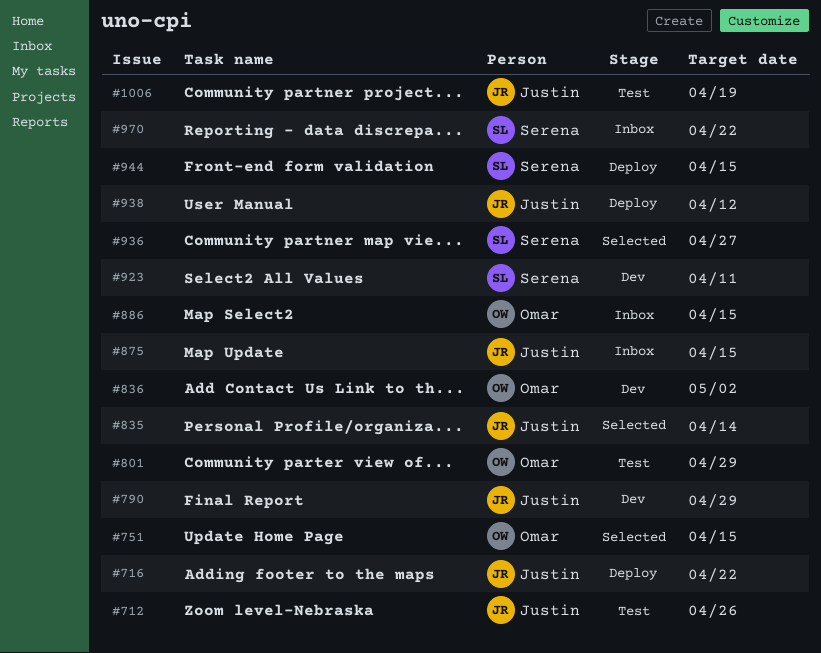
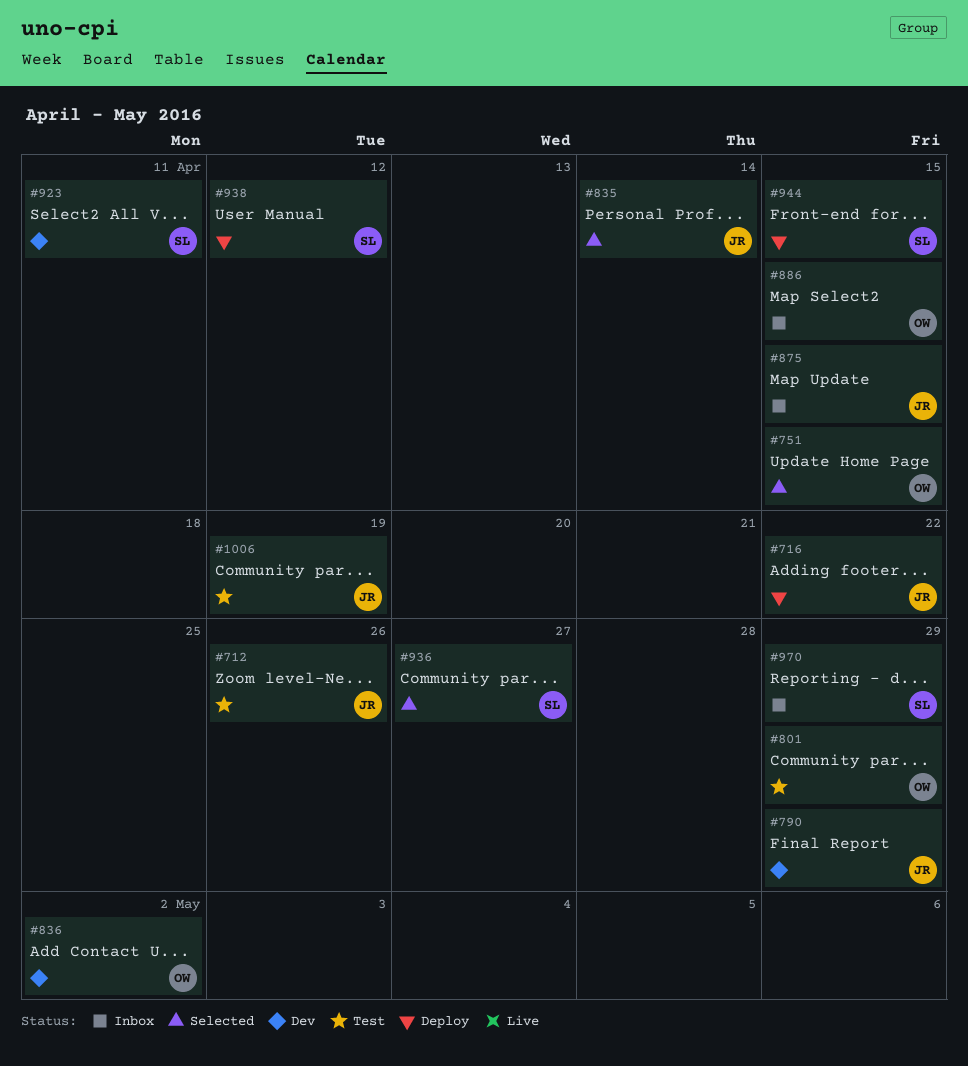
#938, owner: Justin -> Serena
#970, due: Apr 22 -> Apr 29

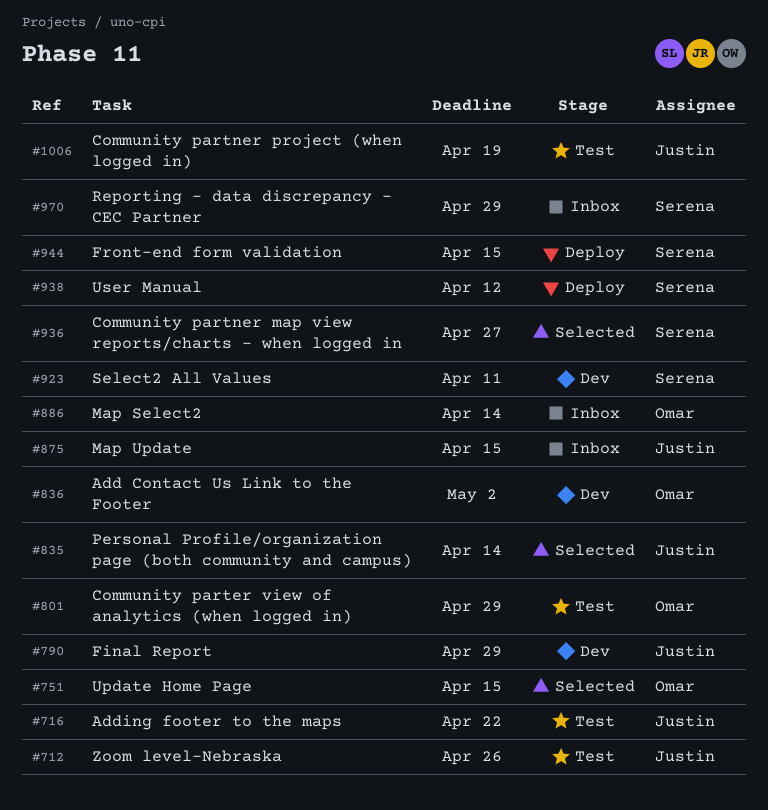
#716, status: Deploy -> Test
#886, due: Apr 15 -> Apr 14

